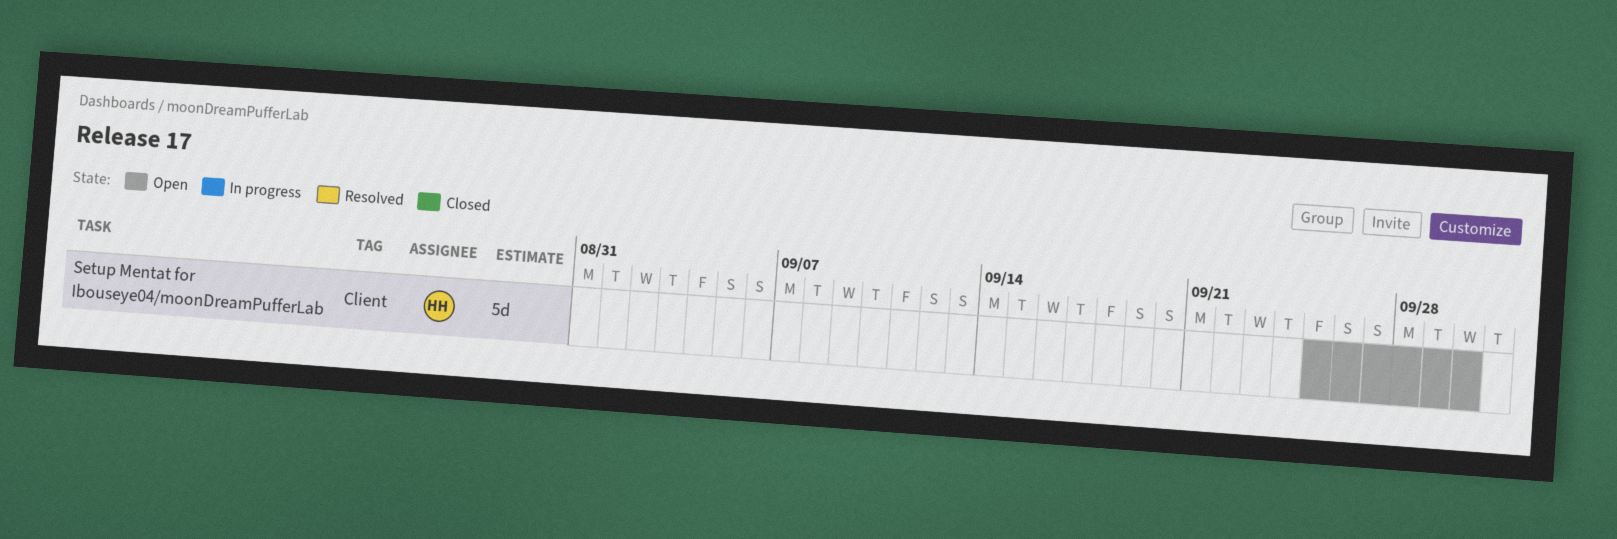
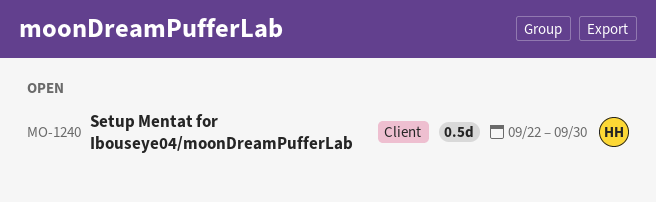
Setup Mentat for Ibouseye04/moonDreamPufferLab, estimate: 5d -> 0.5d
Setup Mentat for Ibouseye04/moonDreamPufferLab, start: Sep 25 -> Sep 22

